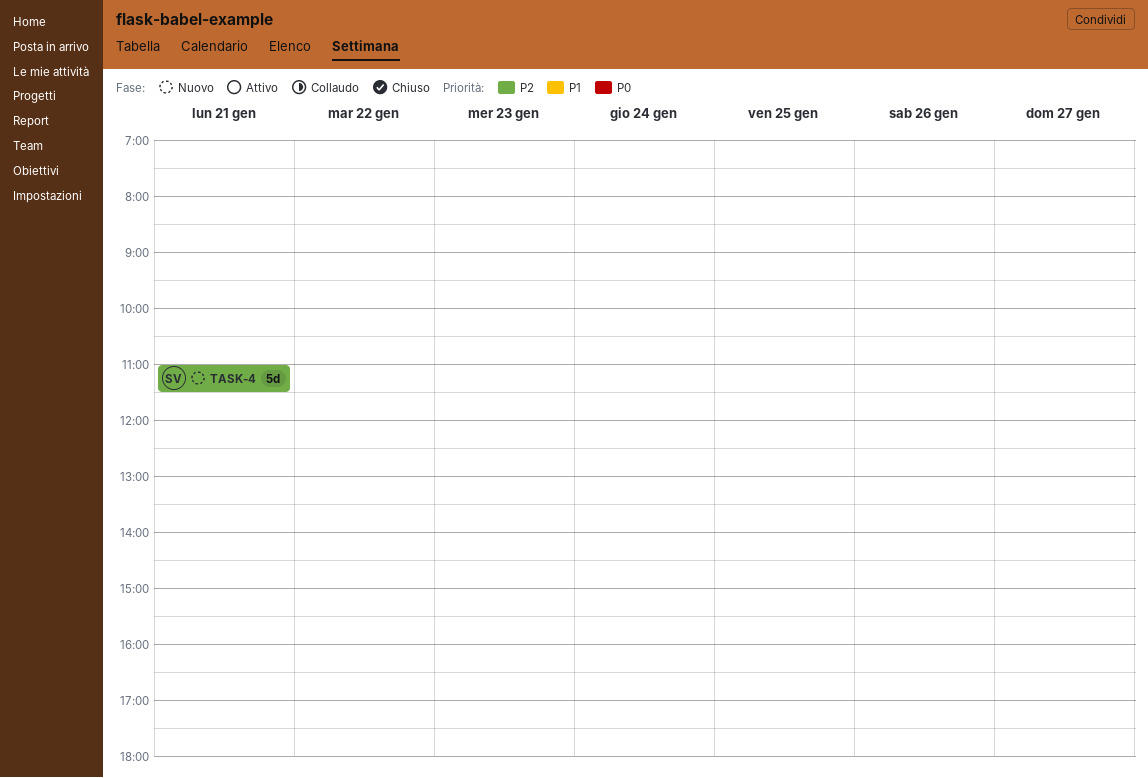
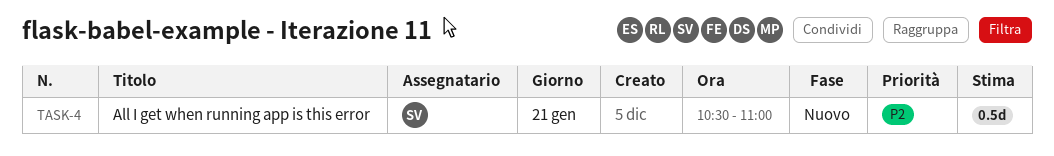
TASK-4, estimate: 5d -> 0.5d
TASK-4, begins: 11:00 -> 10:30
TASK-4, ends: 11:30 -> 11:00

